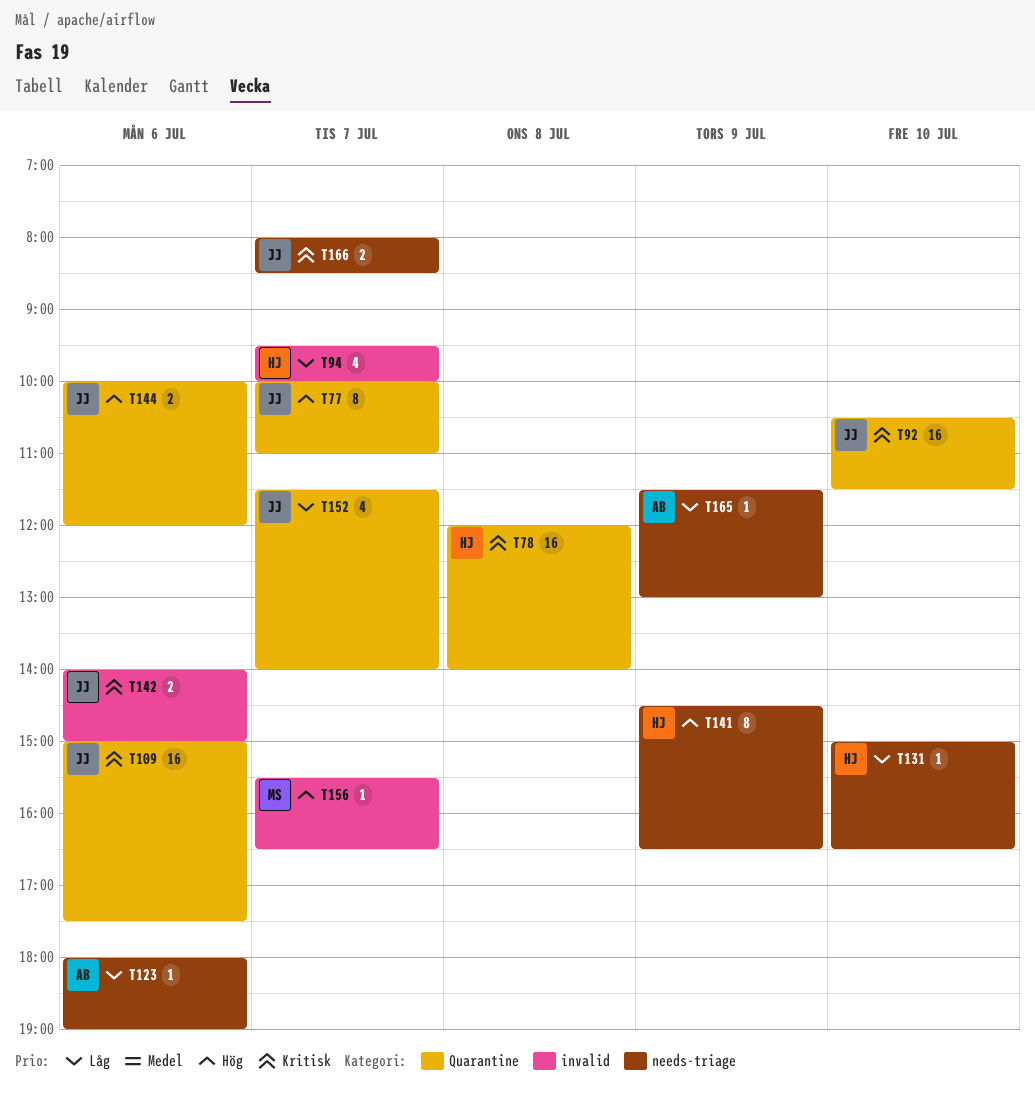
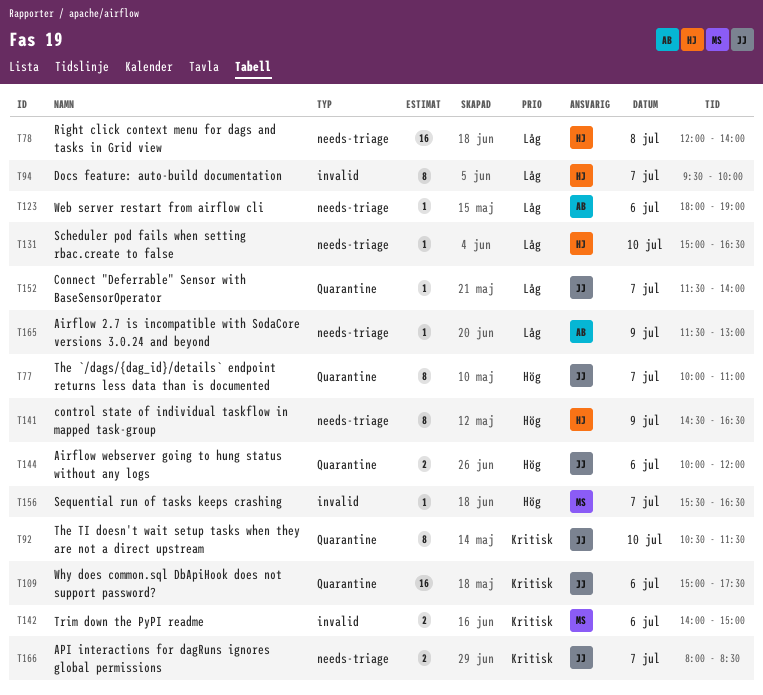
T78, priority: Kritisk -> Låg
T78, label: Quarantine -> needs-triage
T92, estimate: 16 -> 8
T94, estimate: 4 -> 8
T142, owner: JJ -> MS
T152, estimate: 4 -> 1

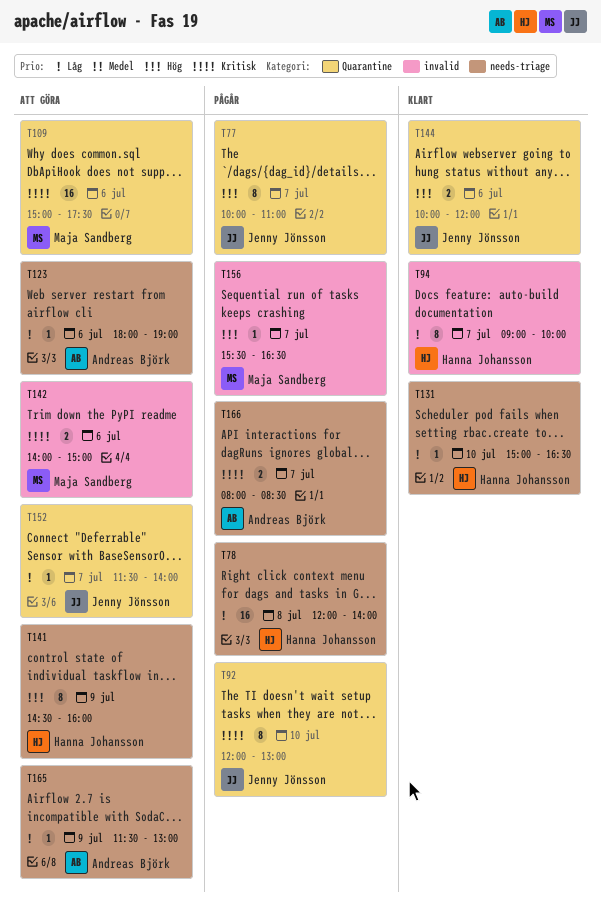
T92, begins: 10:30 -> 12:00
T92, ends: 11:30 -> 13:00
T94, begins: 09:30 -> 09:00
T109, owner: Jenny Jönsson -> Maja Sandberg
T141, ends: 16:30 -> 16:00
T166, owner: Jenny Jönsson -> Andreas Björk

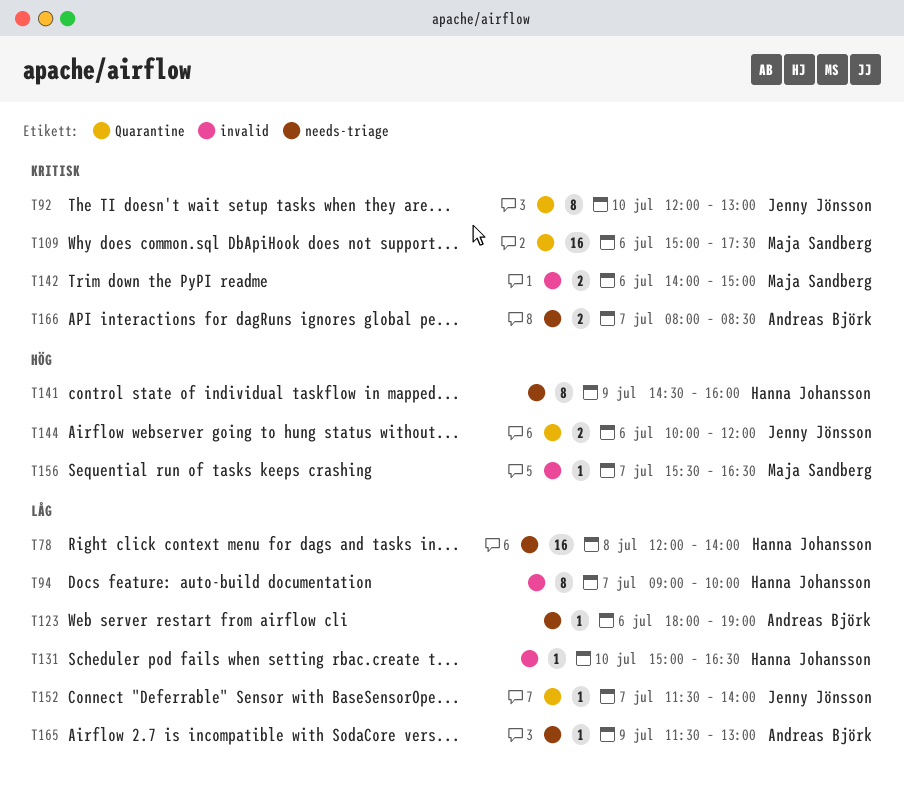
T77: present -> none
T131, label: needs-triage -> invalid

